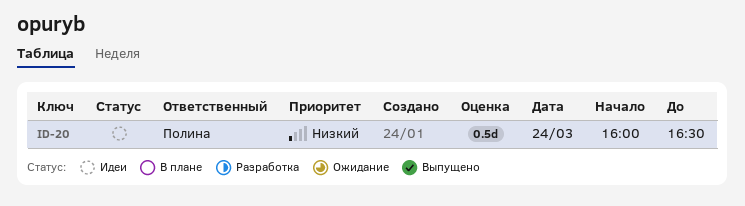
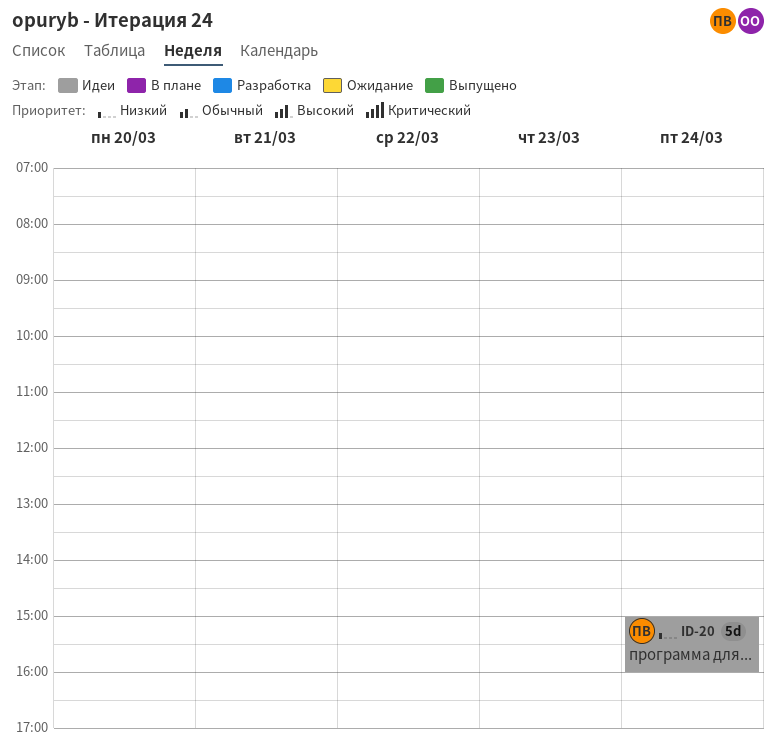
ID-20, estimate: 0.5d -> 5d
ID-20, begins: 16:00 -> 15:00
ID-20, ends: 16:30 -> 16:00

